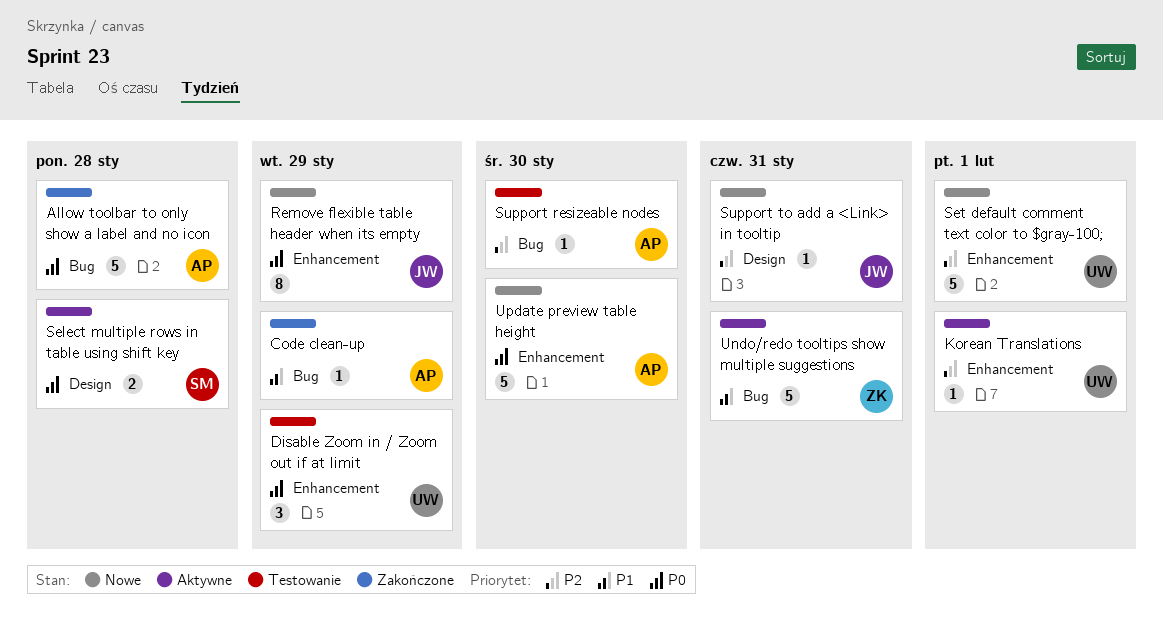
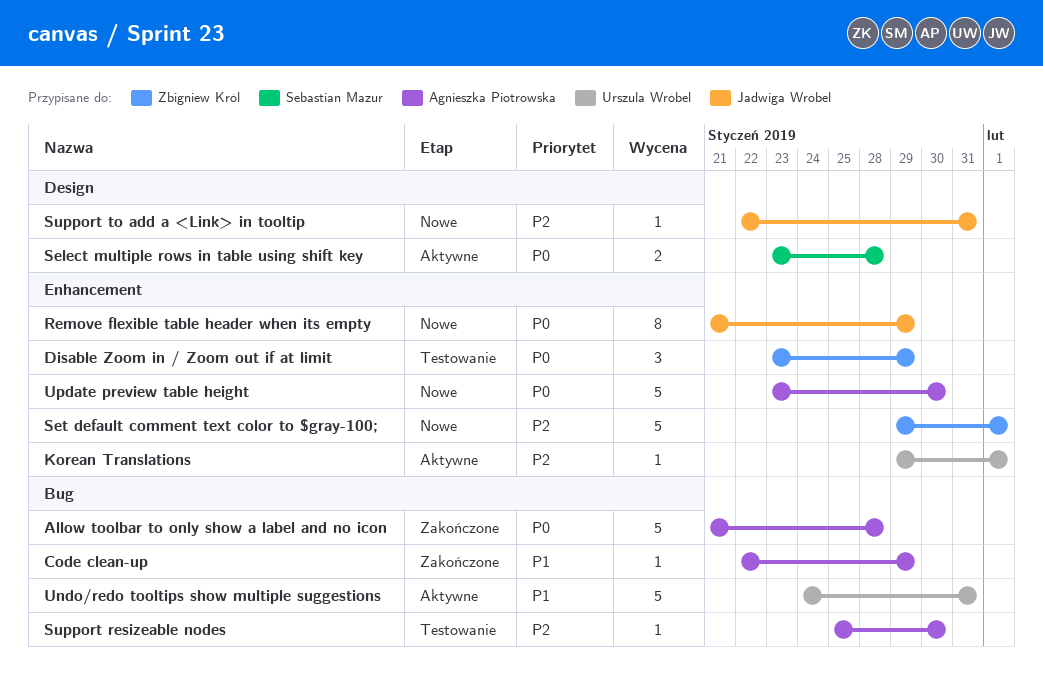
Disable Zoom in / Zoom out if at limit, owner: Urszula Wróbel -> Zbigniew Król
Set default comment text color to $gray-100;, owner: Urszula Wróbel -> Zbigniew Król
Undo/redo tooltips show multiple suggestions, owner: Zbigniew Król -> Urszula Wróbel

